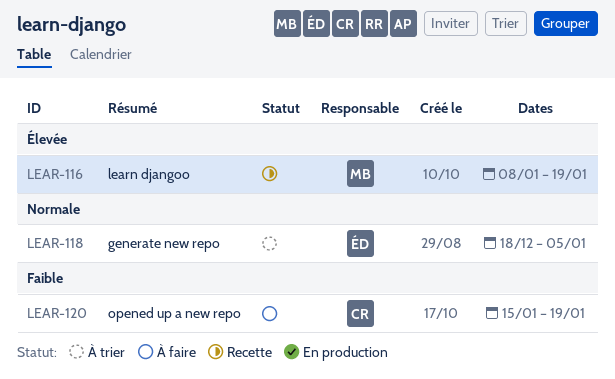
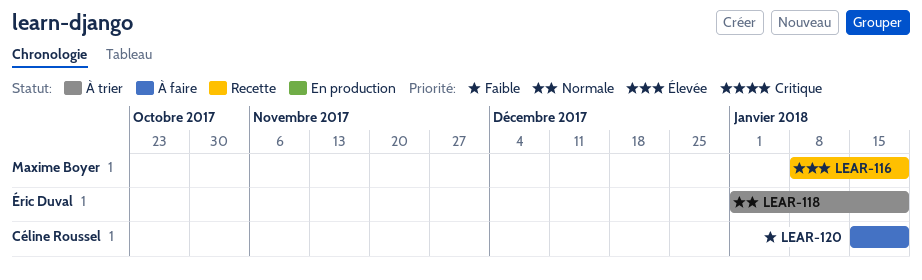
LEAR-118, start: Dec 18 -> Jan 1
LEAR-118, due: Jan 5 -> Jan 19

